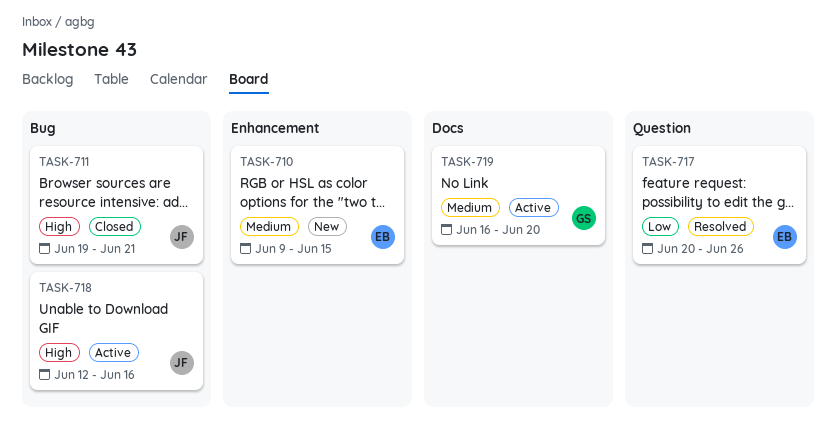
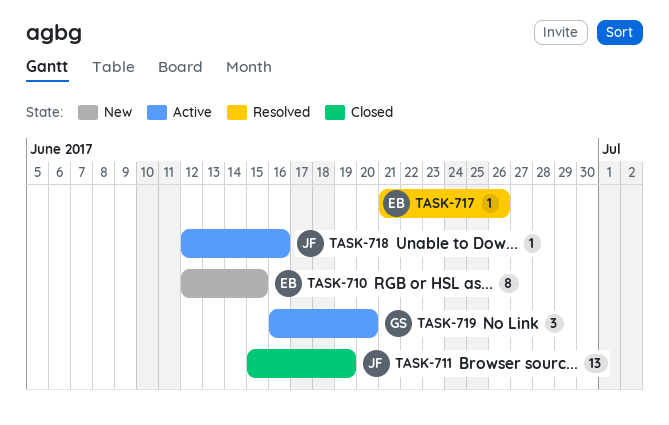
TASK-710, start: Jun 9 -> Jun 12
TASK-711, start: Jun 19 -> Jun 15
TASK-711, due: Jun 21 -> Jun 19
TASK-717, start: Jun 20 -> Jun 21

